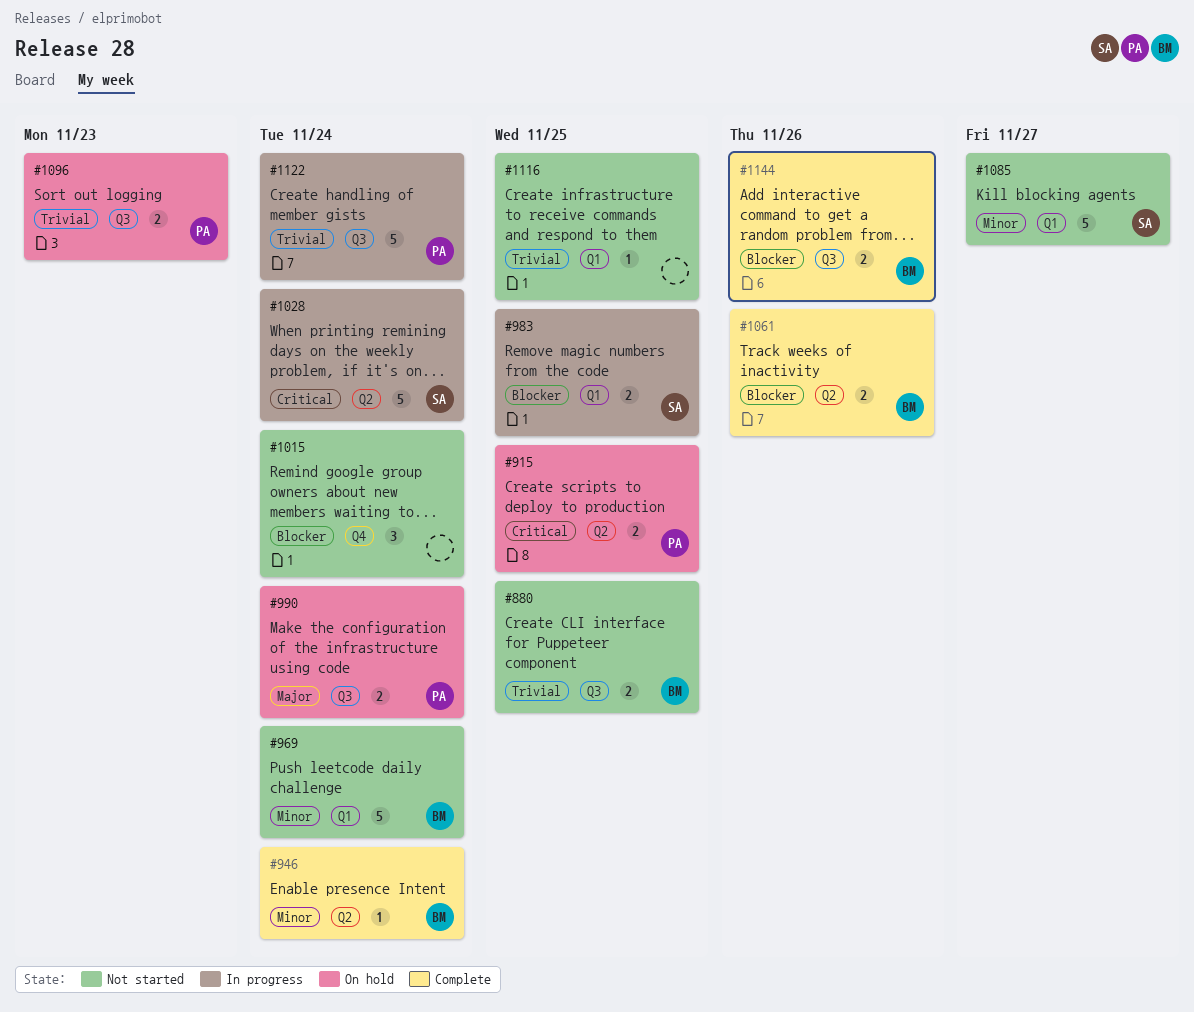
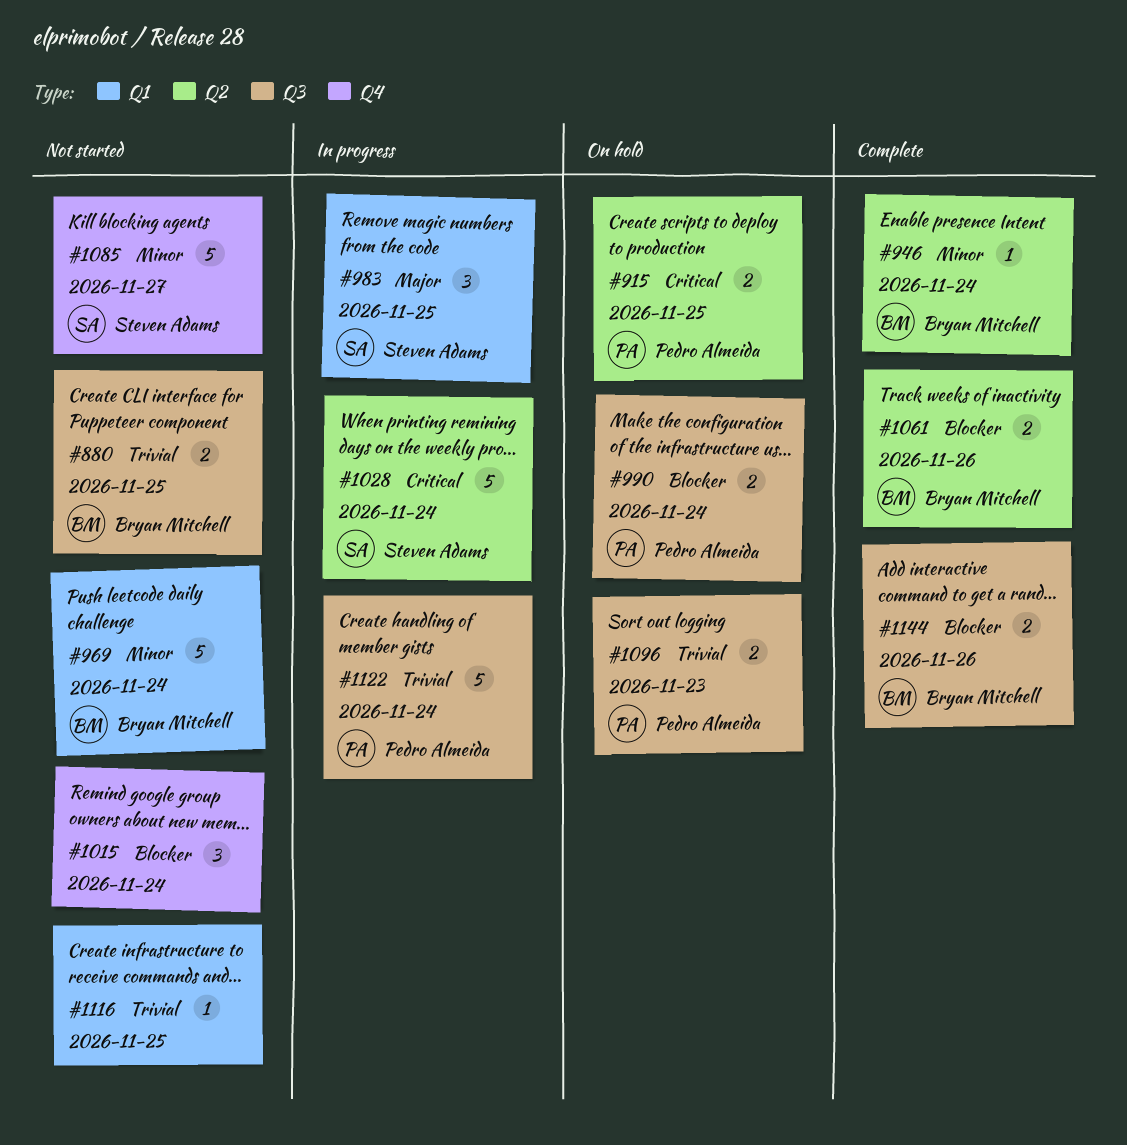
#983, priority: Blocker -> Major
#983, estimate: 2 -> 3
#990, priority: Major -> Blocker
#1085, label: Q1 -> Q4

